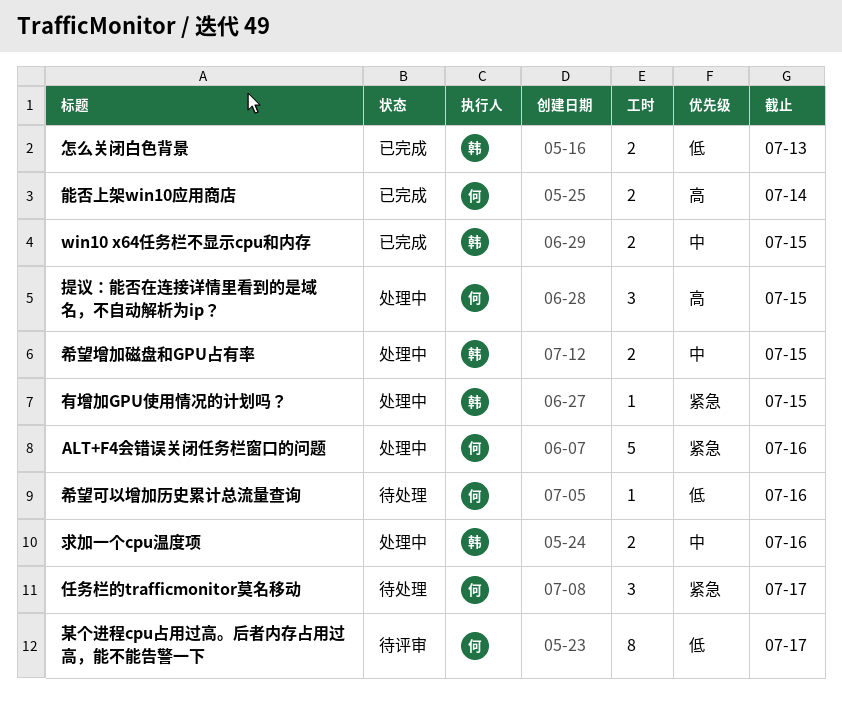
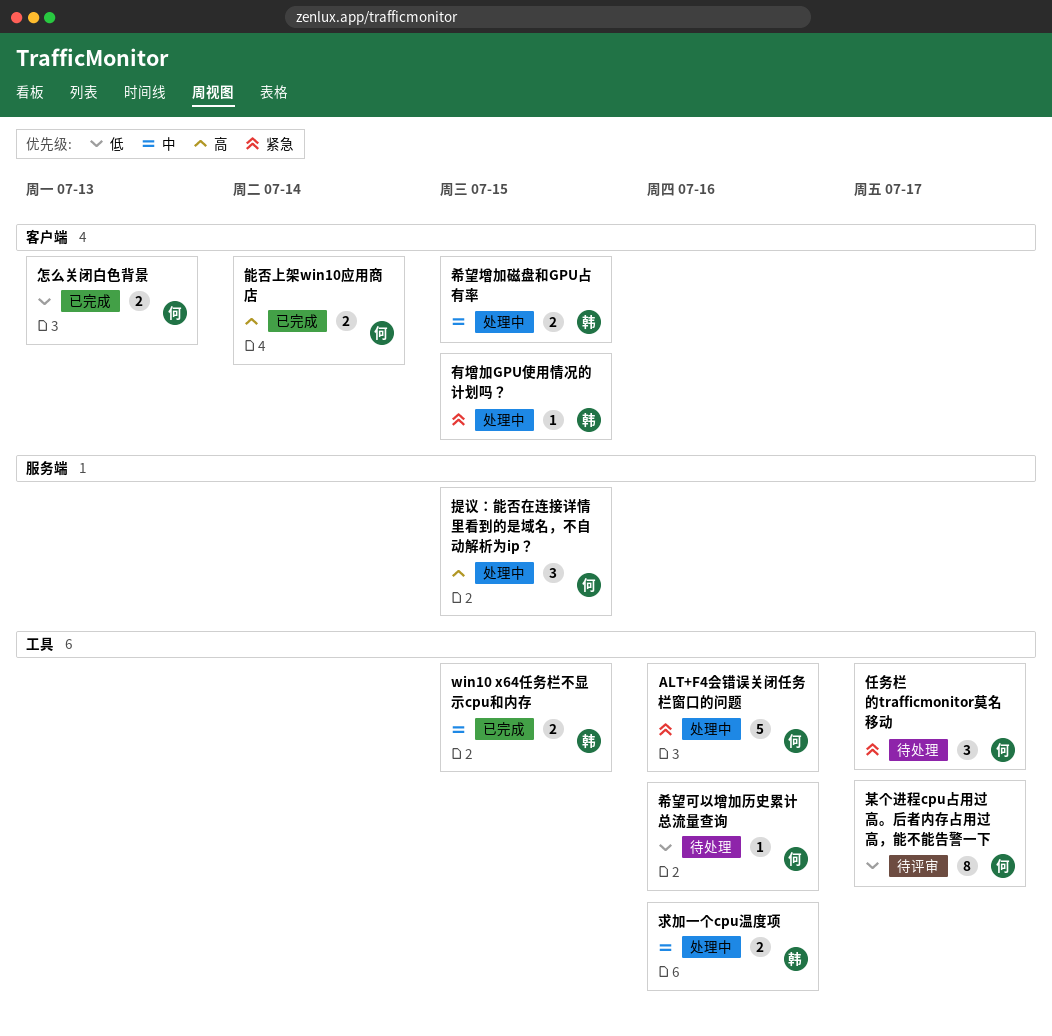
怎么关闭白色背景, owner: 韩 -> 何

